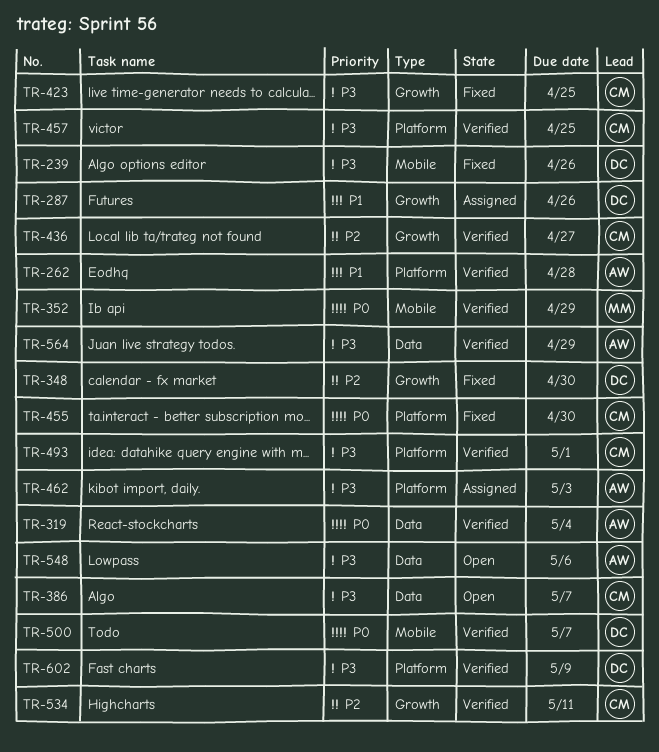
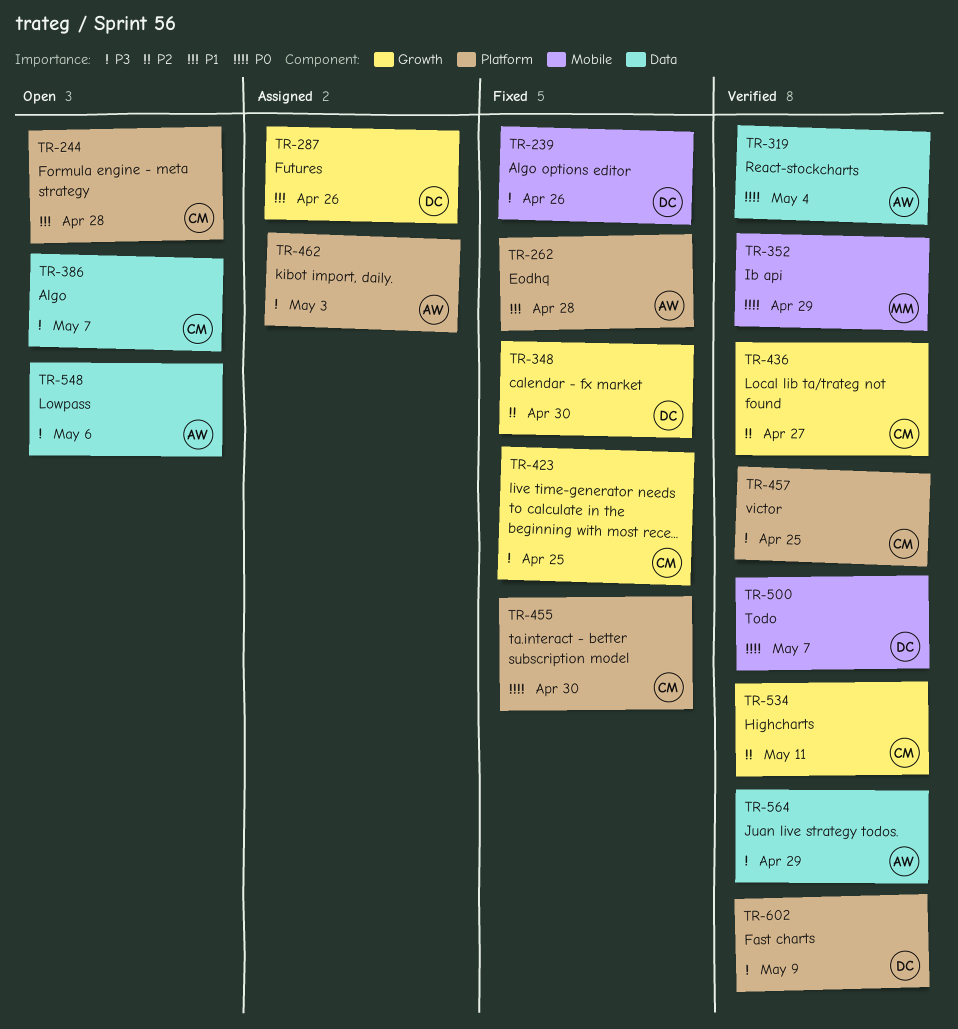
TR-244: none -> present
TR-262, status: Verified -> Fixed
TR-493: present -> none

